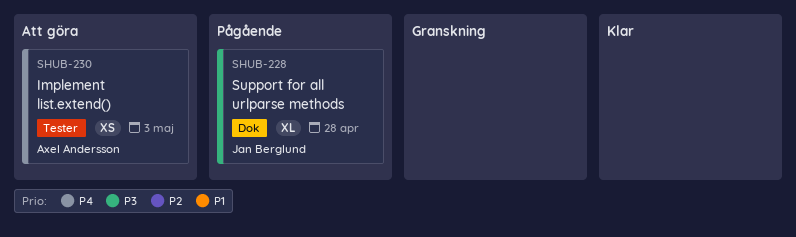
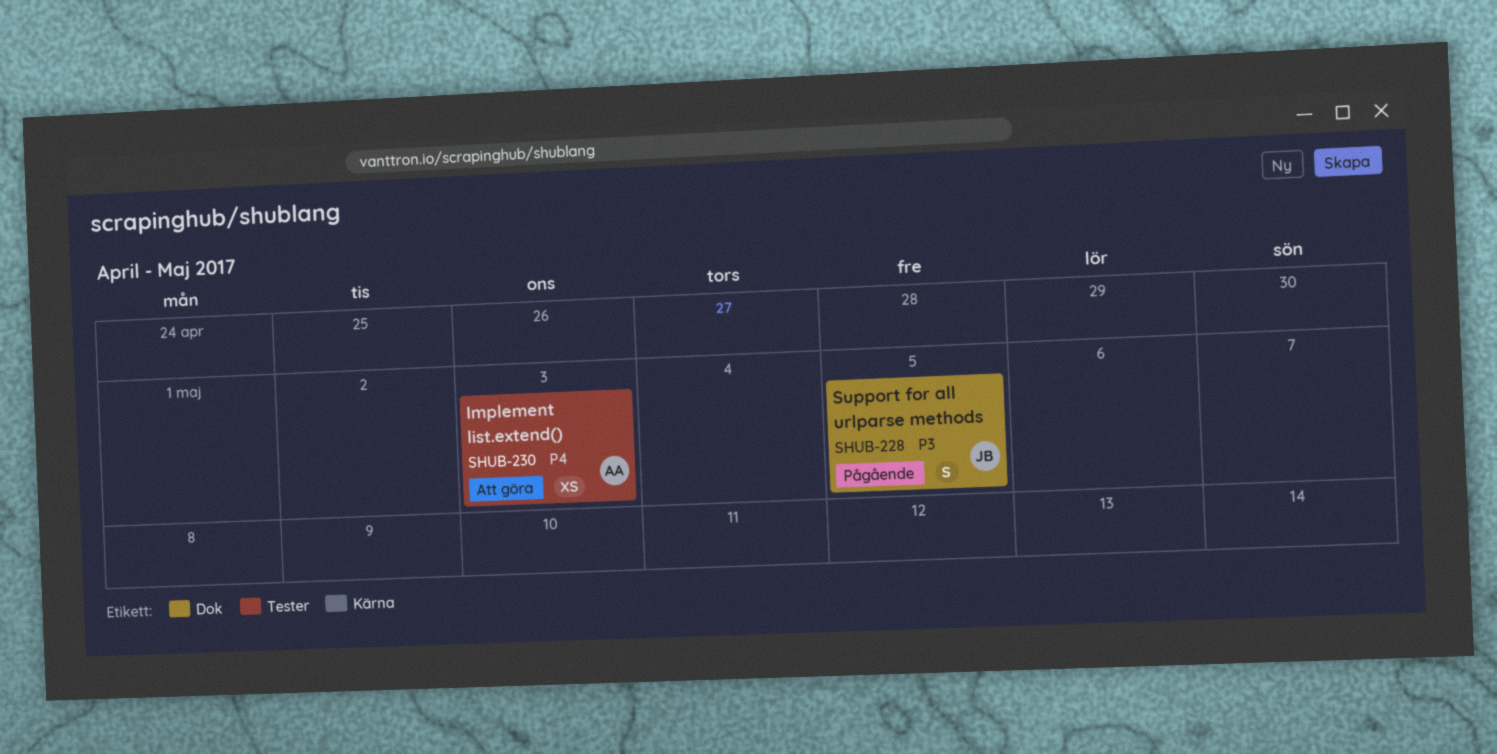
SHUB-228, estimate: XL -> S
SHUB-228, due: Apr 28 -> May 5

